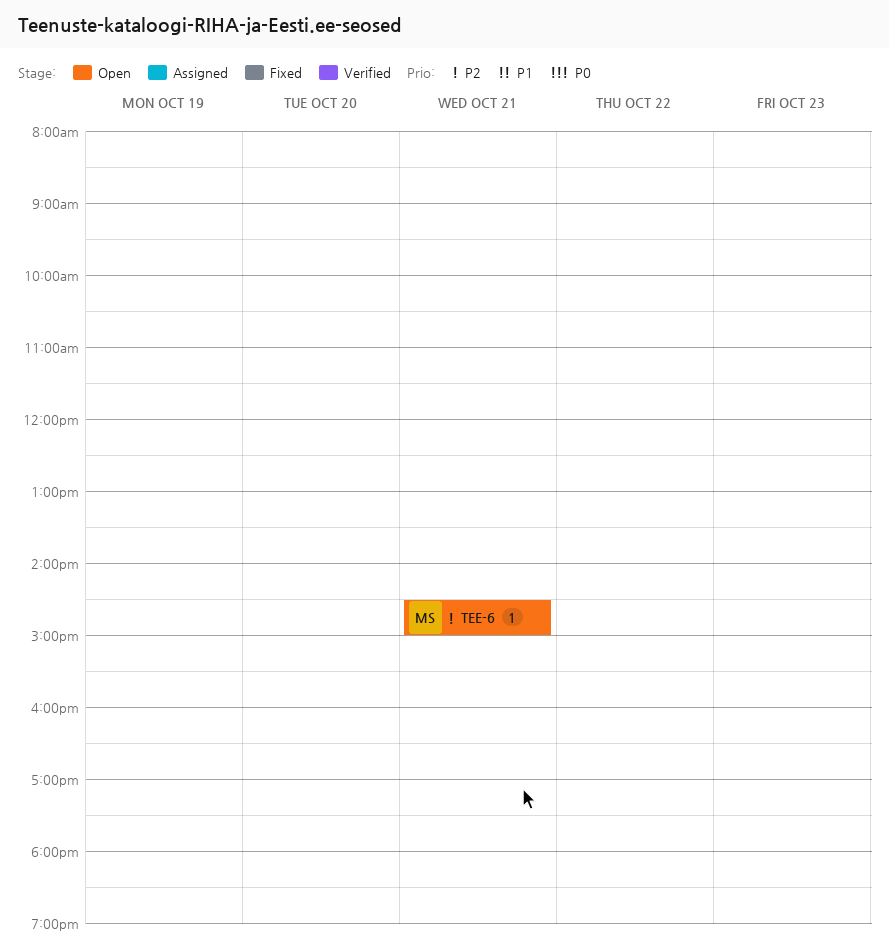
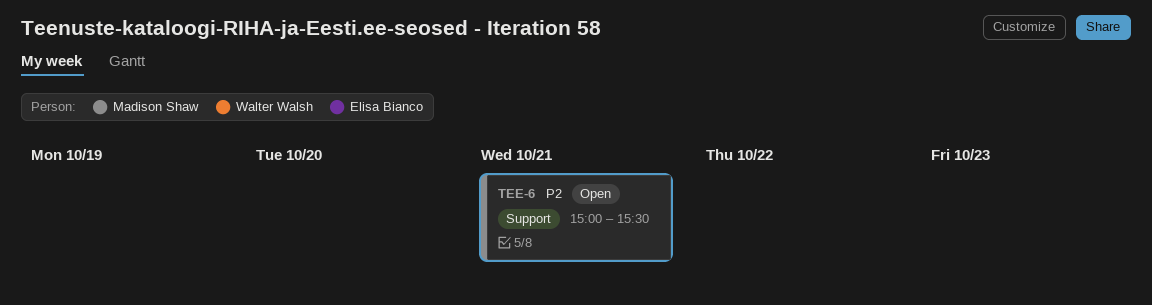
TEE-6, begins: 14:30 -> 15:00
TEE-6, ends: 15:00 -> 15:30

